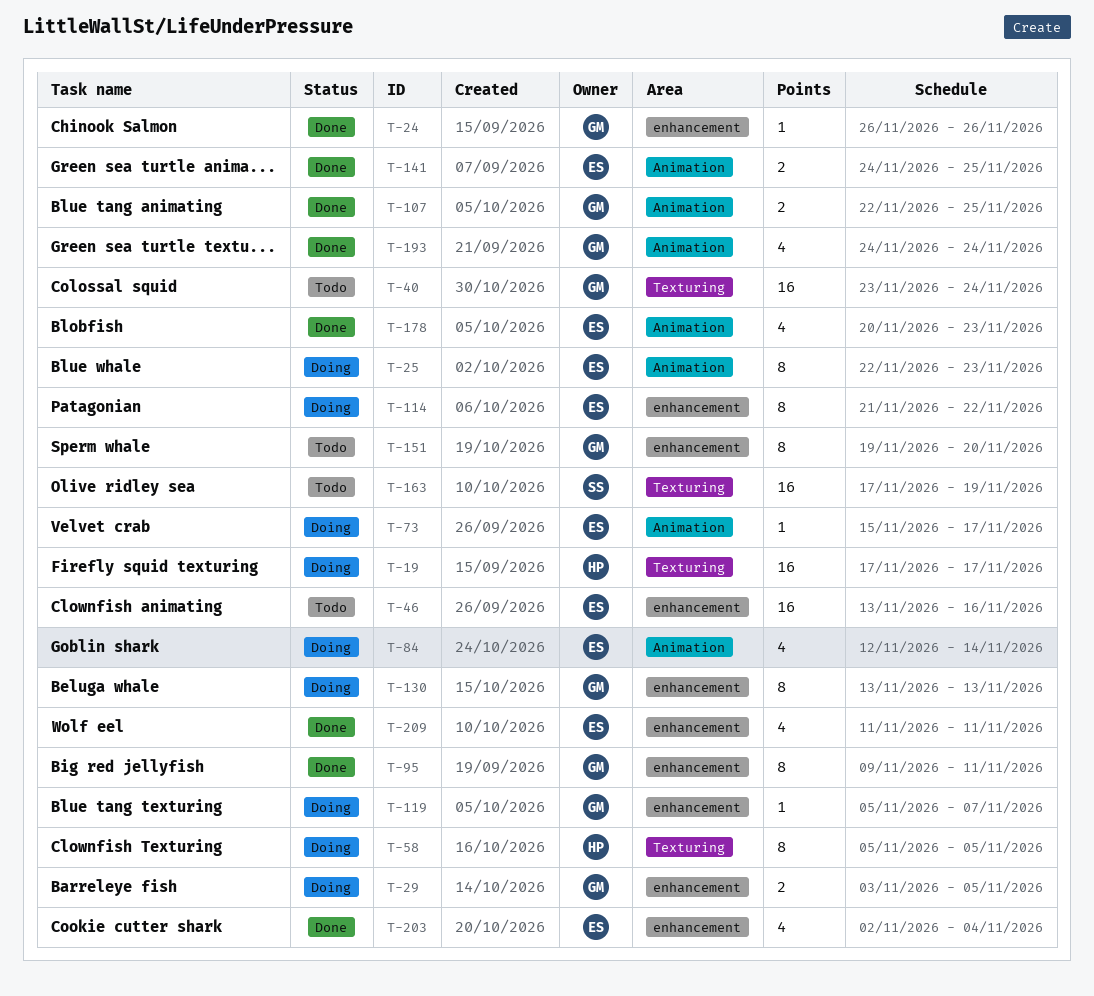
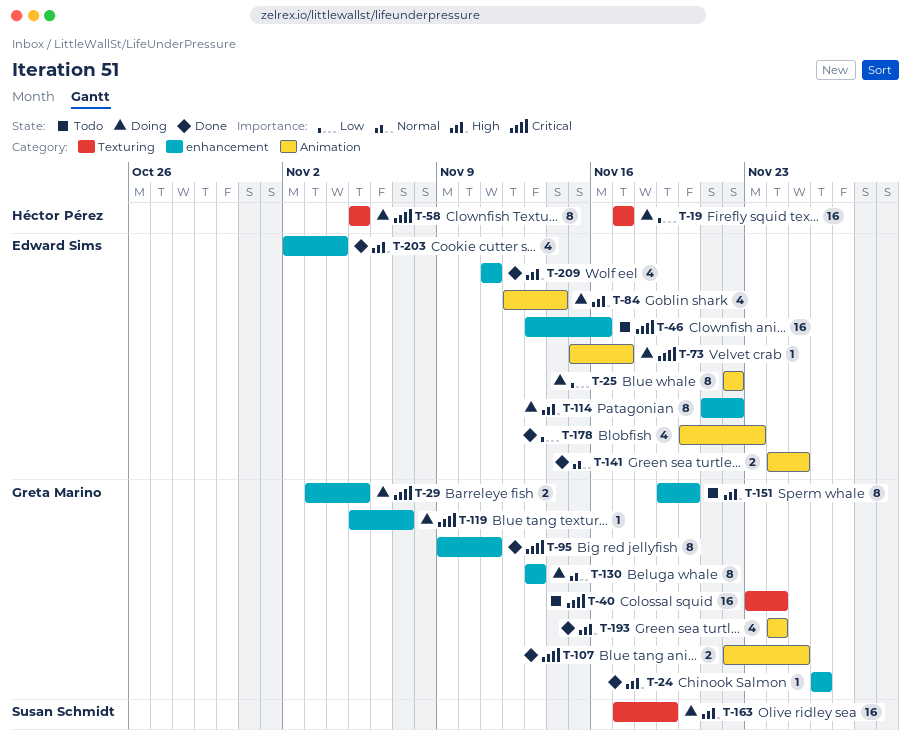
T-25, due: Nov 23 -> Nov 22
T-163, status: Todo -> Doing

